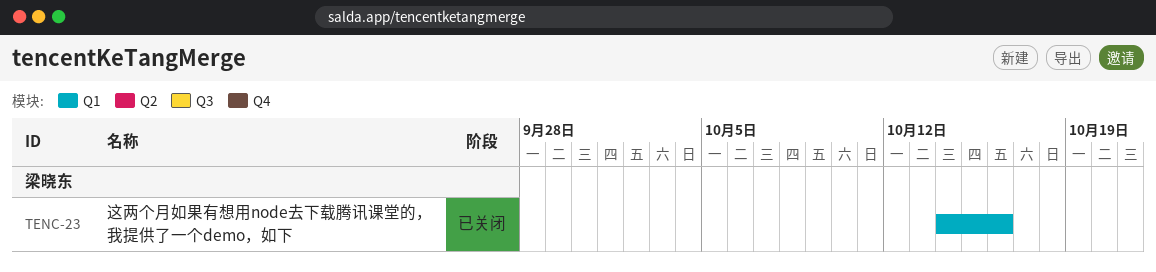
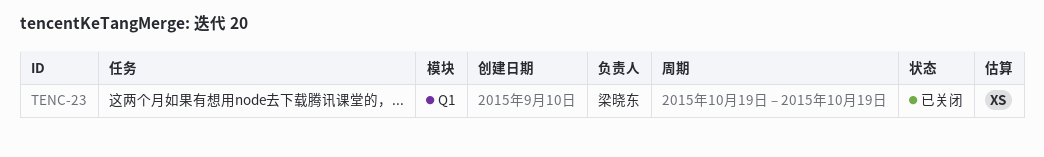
TENC-23, start: Oct 14 -> Oct 19
TENC-23, due: Oct 16 -> Oct 19

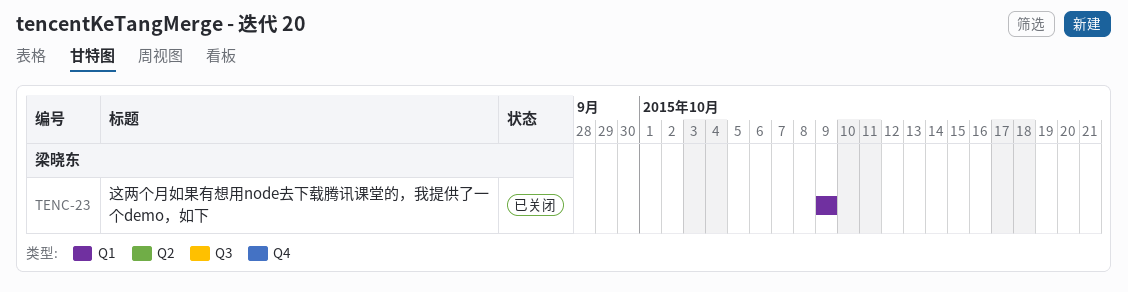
TENC-23, start: Oct 19 -> Oct 9
TENC-23, due: Oct 19 -> Oct 9

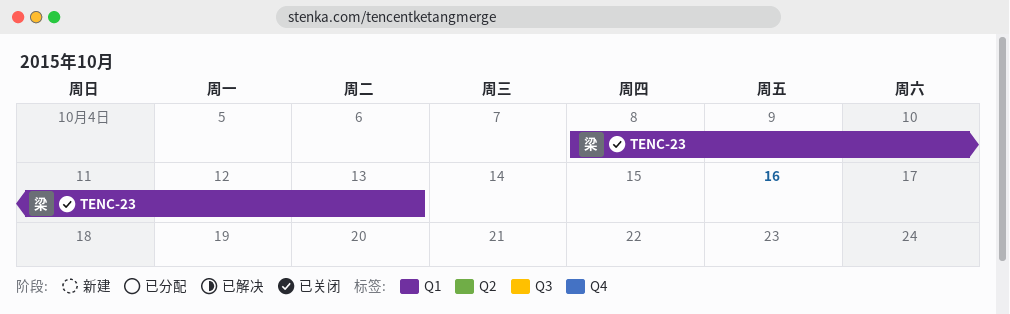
TENC-23, start: Oct 9 -> Oct 8
TENC-23, due: Oct 9 -> Oct 13

